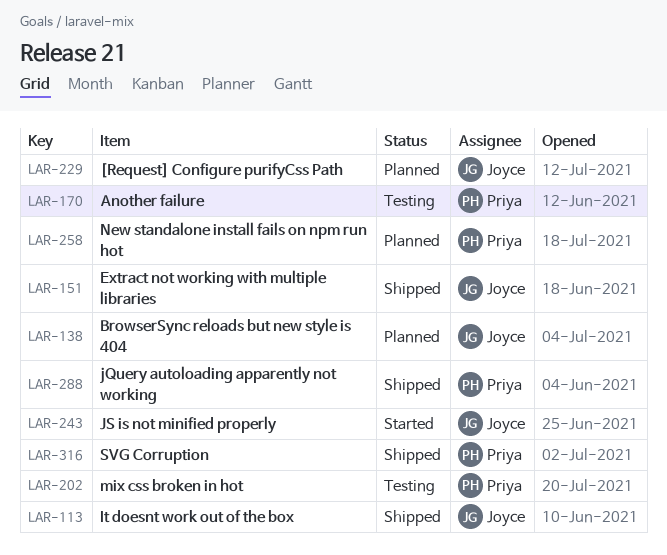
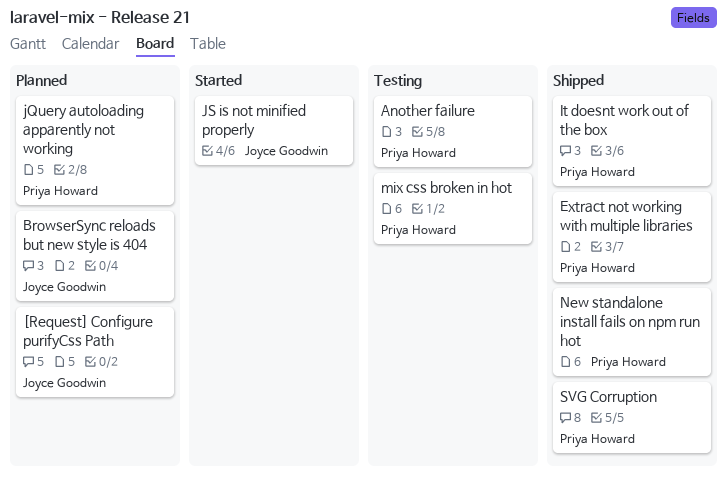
Extract not working with multiple libraries, owner: Joyce Goodwin -> Priya Howard
It doesnt work out of the box, owner: Joyce Goodwin -> Priya Howard
jQuery autoloading apparently not working, status: Shipped -> Planned
New standalone install fails on npm run hot, status: Planned -> Shipped

